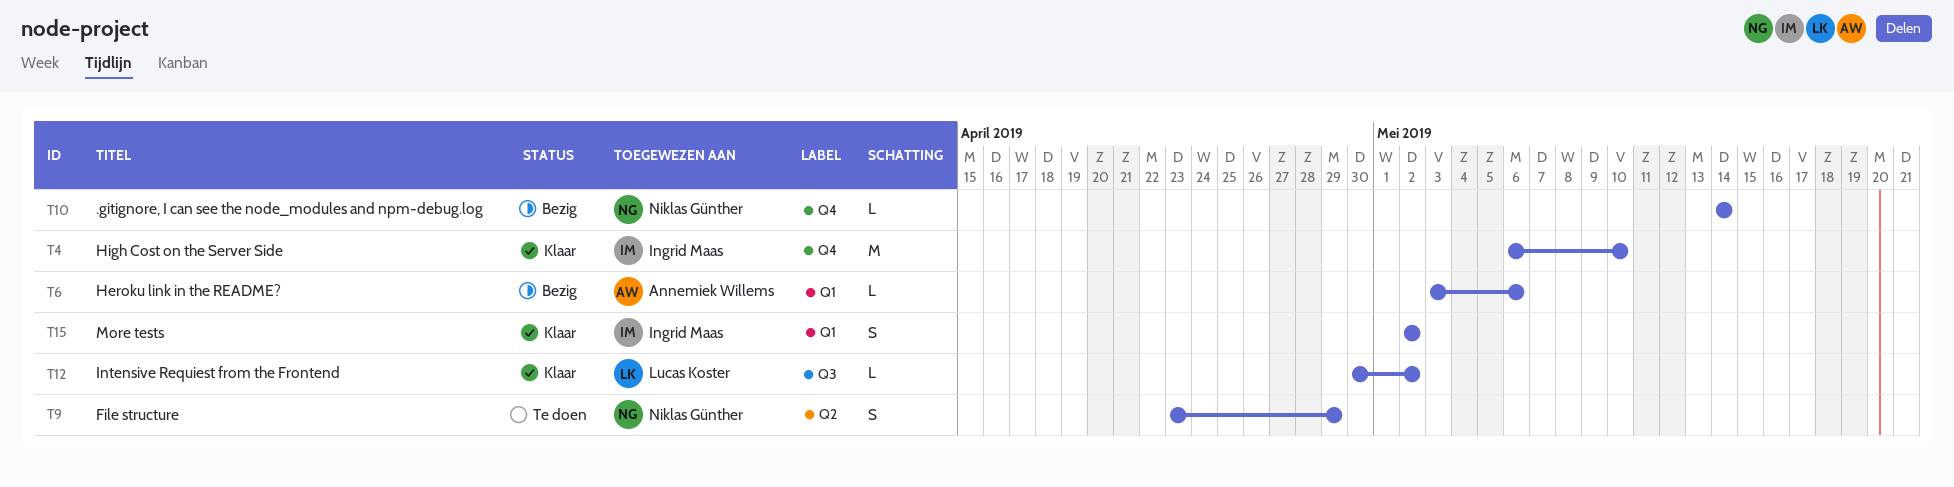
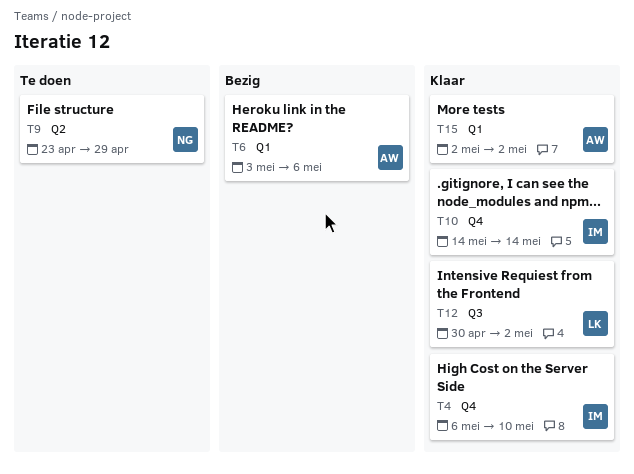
T10, status: Bezig -> Klaar
T10, owner: Niklas Günther -> Ingrid Maas
T15, owner: Ingrid Maas -> Annemiek Willems

